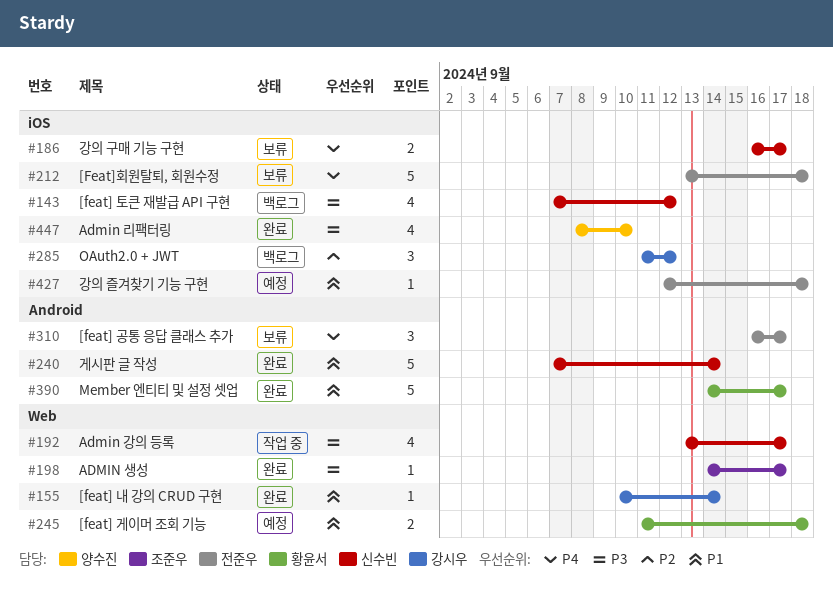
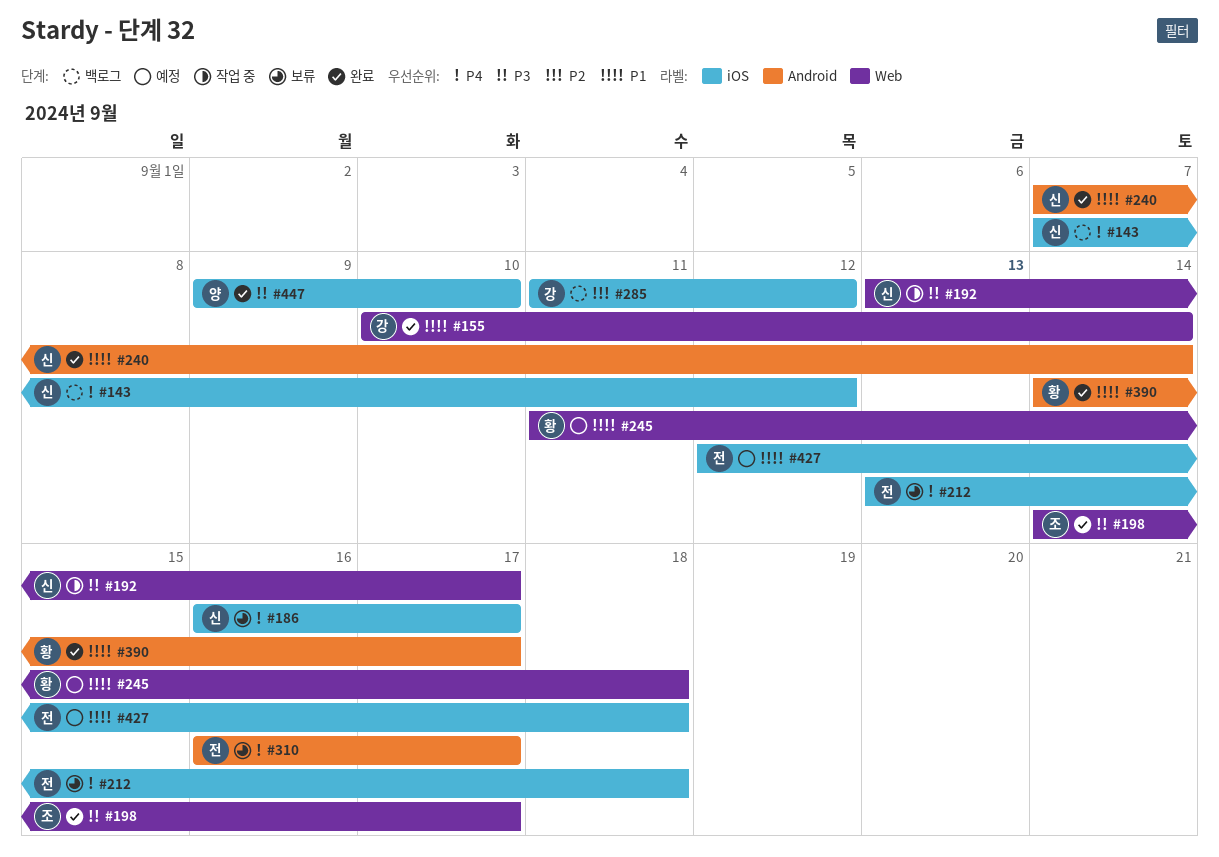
#143, priority: P3 -> P4
#447, start: Sep 8 -> Sep 9

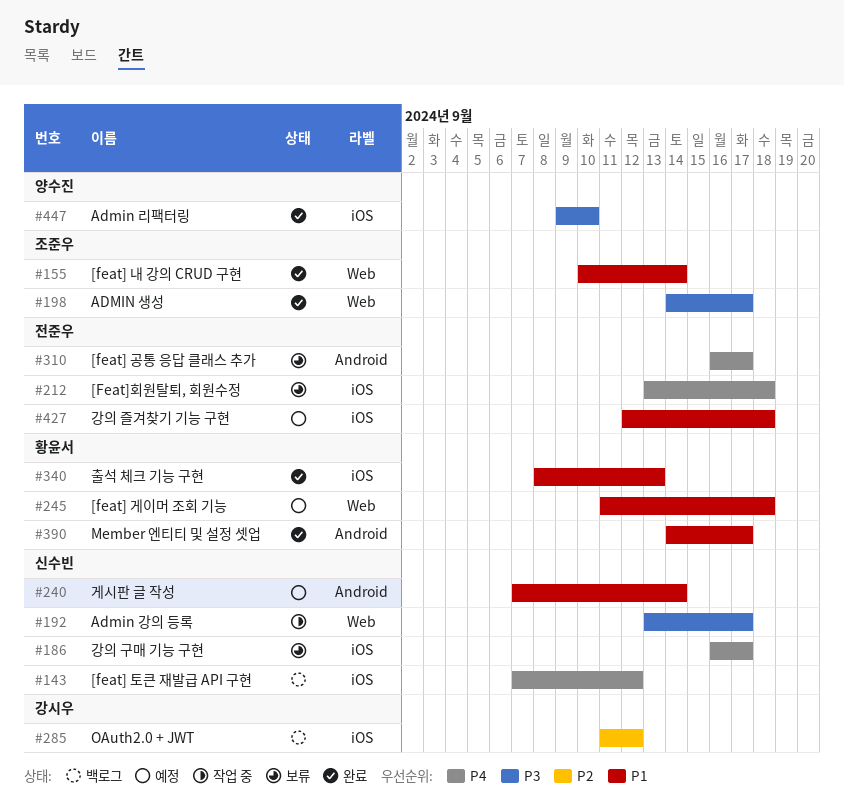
#155, owner: 강시우 -> 조준우
#240, status: 완료 -> 예정
#340: none -> present

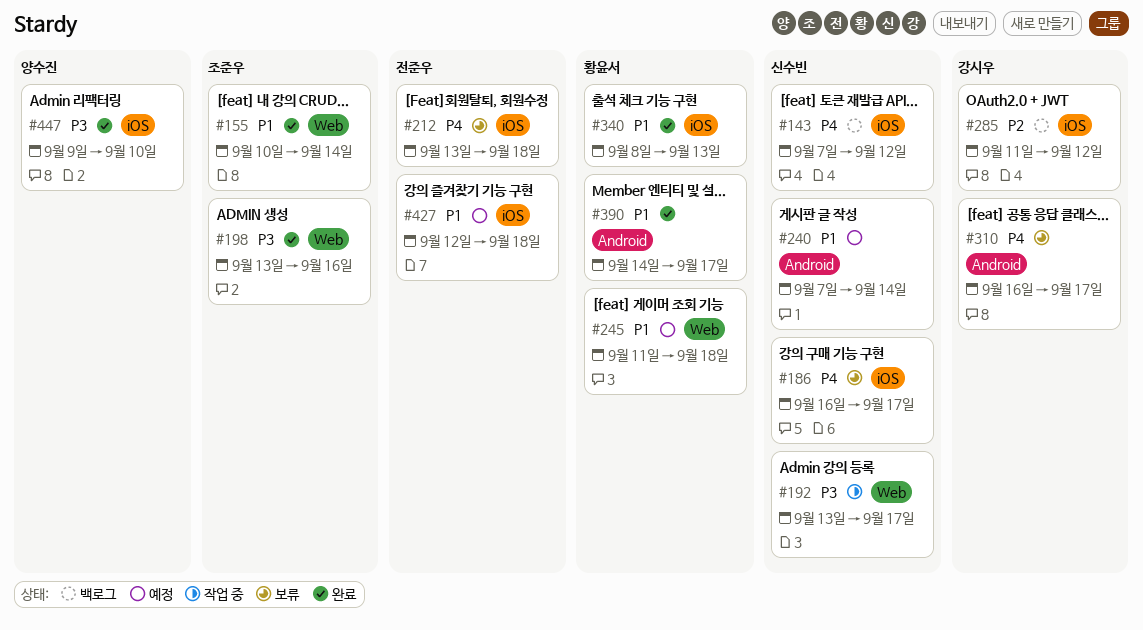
#198, start: Sep 14 -> Sep 13
#198, due: Sep 17 -> Sep 16
#310, owner: 전준우 -> 강시우

